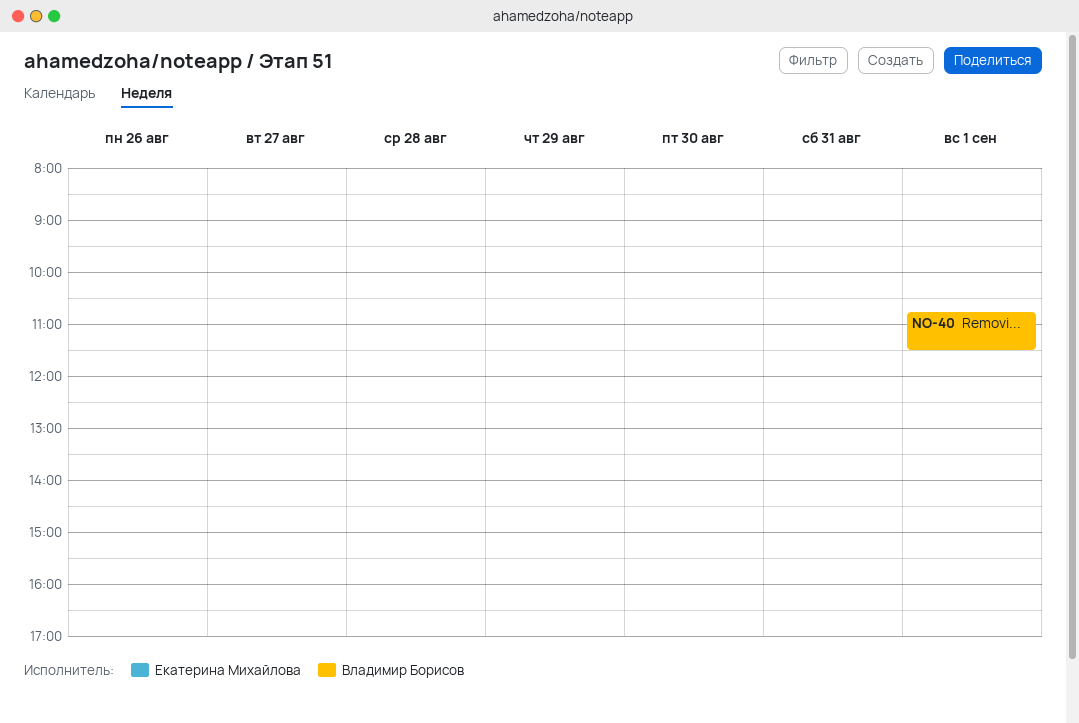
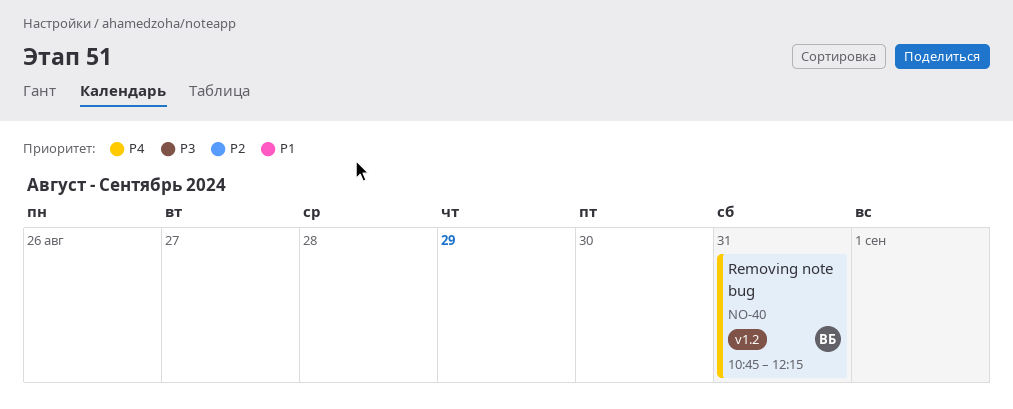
NO-40, day: Sep 1 -> Aug 31
NO-40, ends: 11:30 -> 12:15

